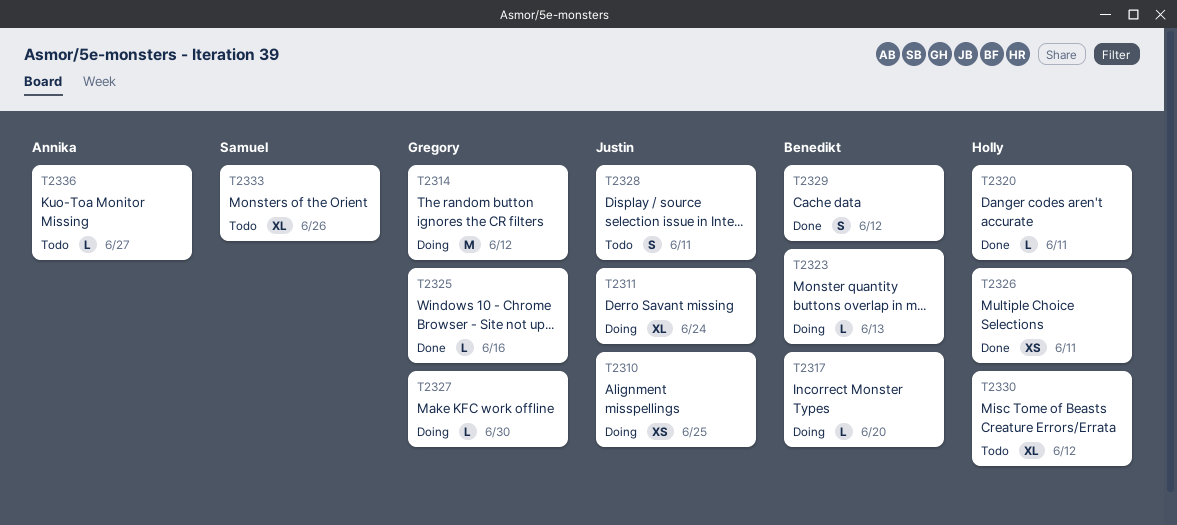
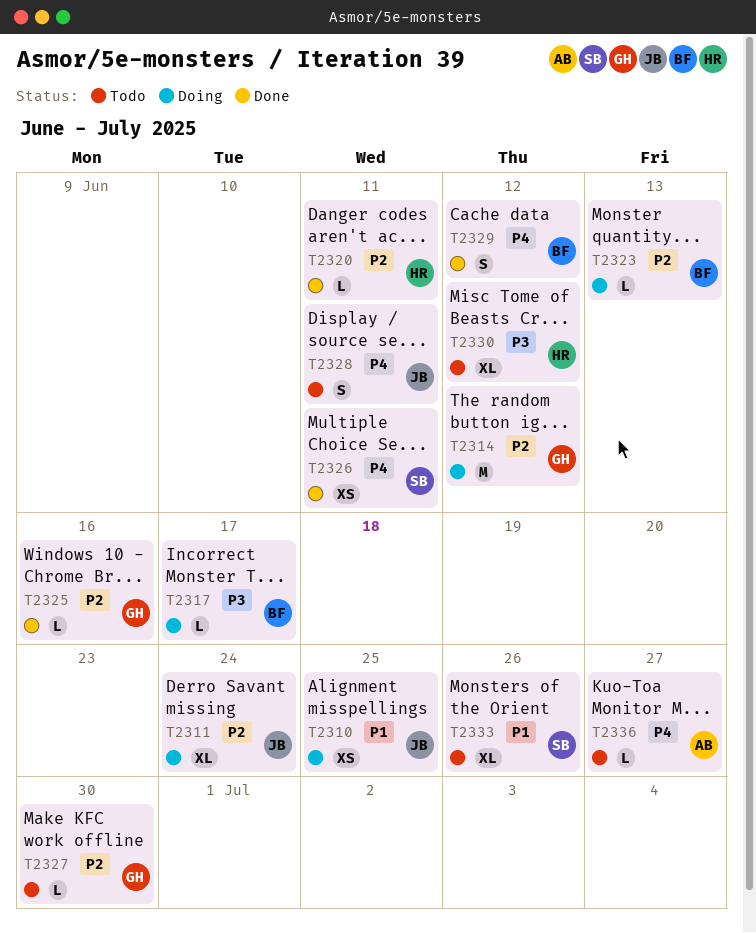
T2317, due: Jun 20 -> Jun 17
T2326, owner: Holly -> Samuel
T2327, status: Doing -> Todo

